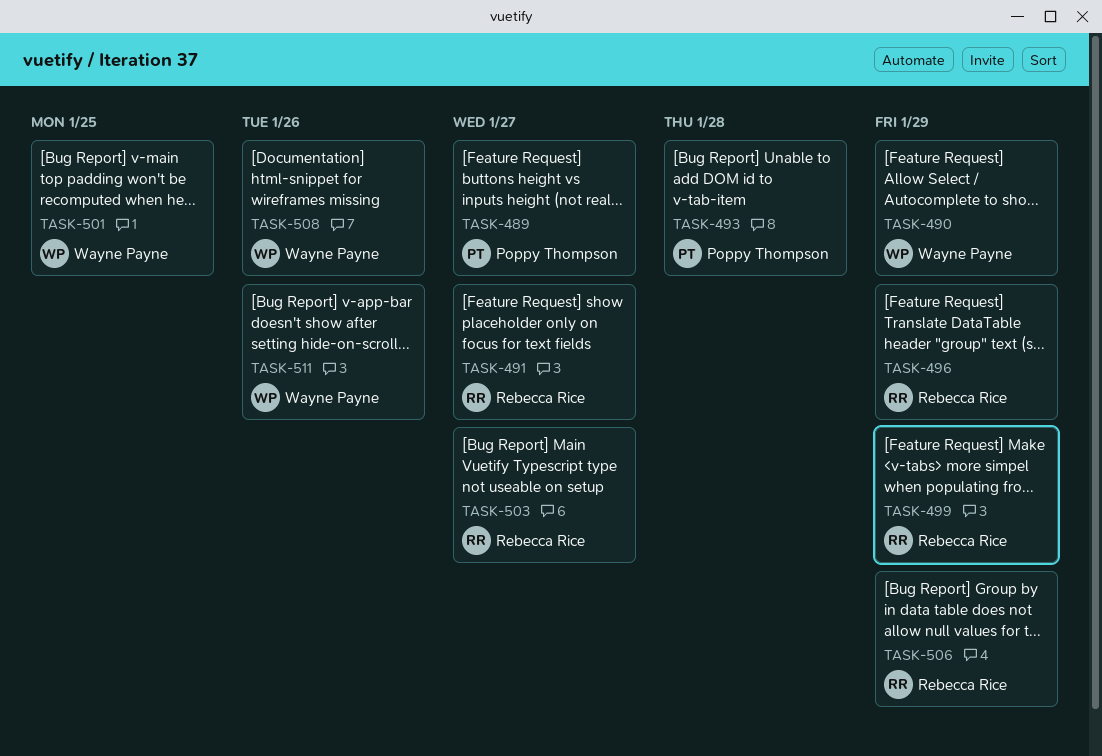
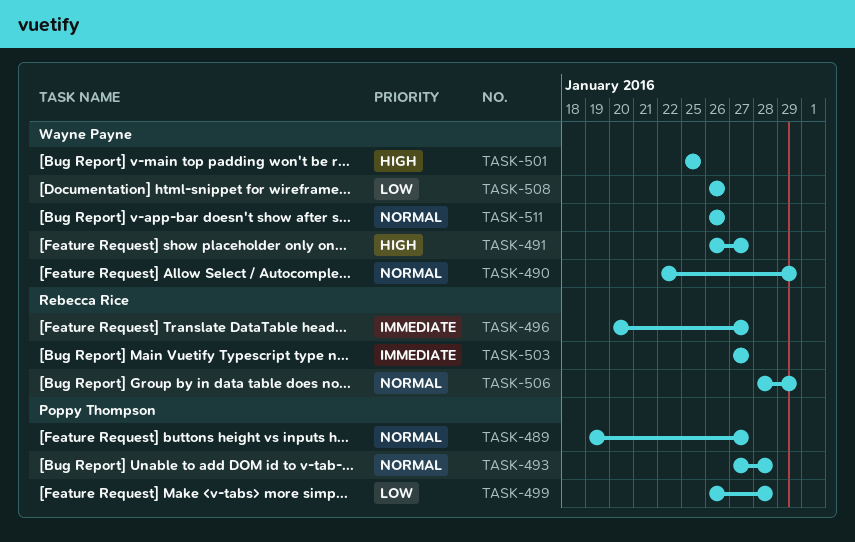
TASK-491, owner: Rebecca Rice -> Wayne Payne
TASK-496, due: Jan 29 -> Jan 27
TASK-499, owner: Rebecca Rice -> Poppy Thompson
TASK-499, due: Jan 29 -> Jan 28

